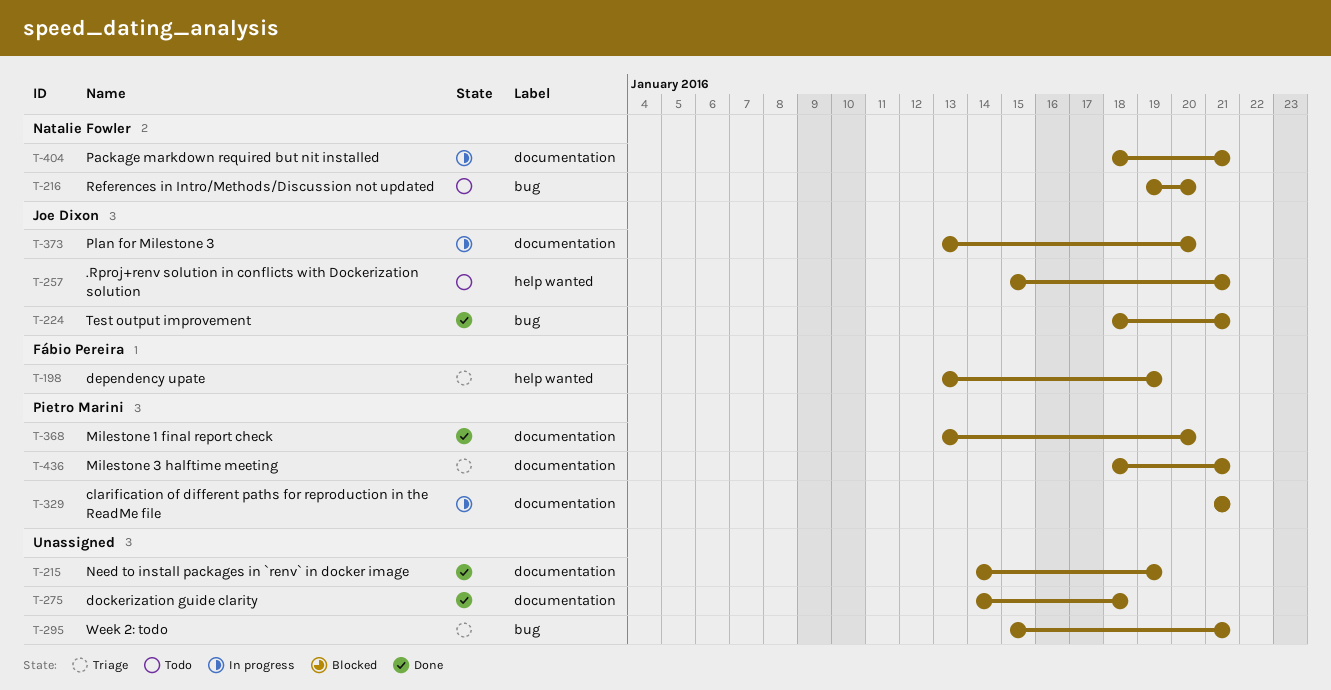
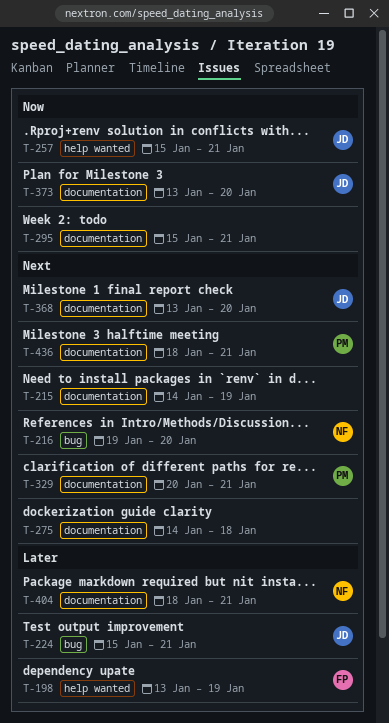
T-224, start: Jan 18 -> Jan 15
T-295, label: bug -> documentation
T-329, start: Jan 21 -> Jan 20
T-368, owner: Pietro Marini -> Joe Dixon

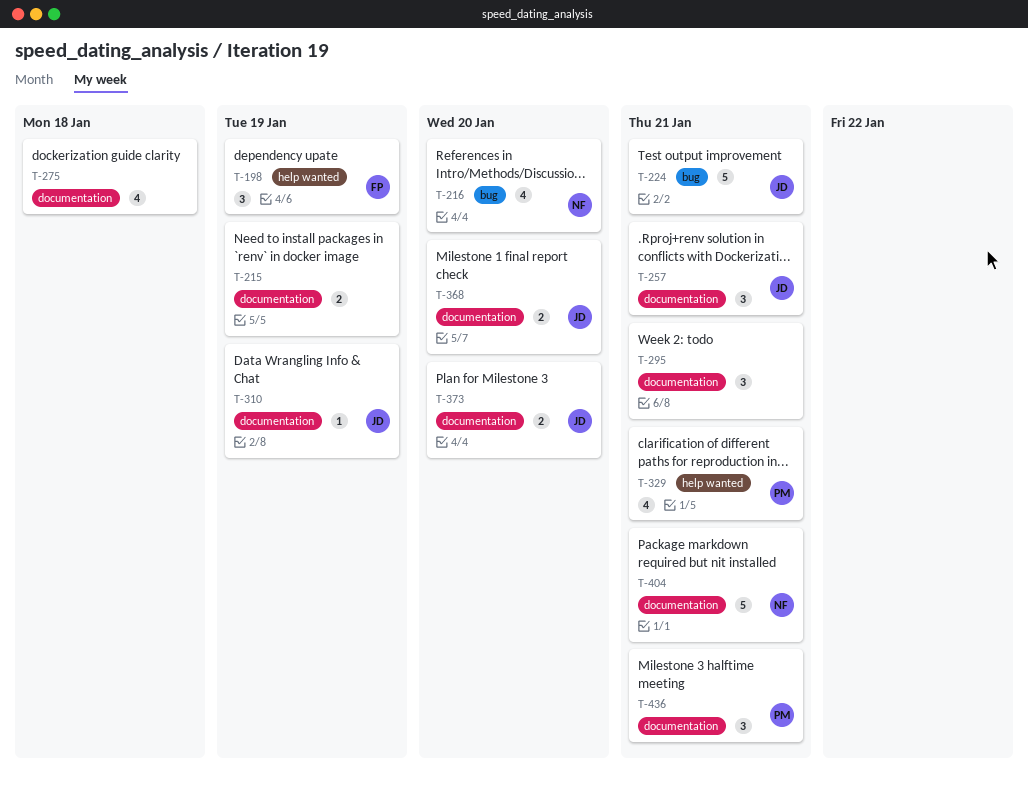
T-257, label: help wanted -> documentation
T-310: none -> present
T-329, label: documentation -> help wanted

